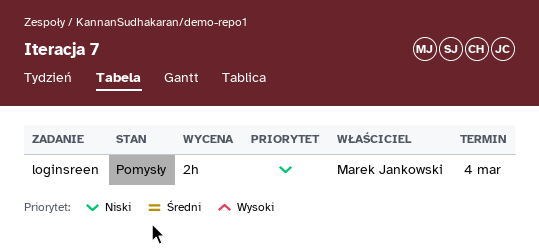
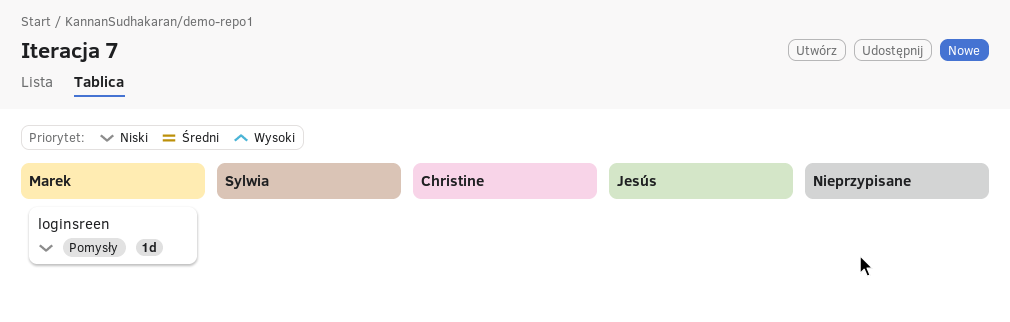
loginsreen, estimate: 2h -> 1d

